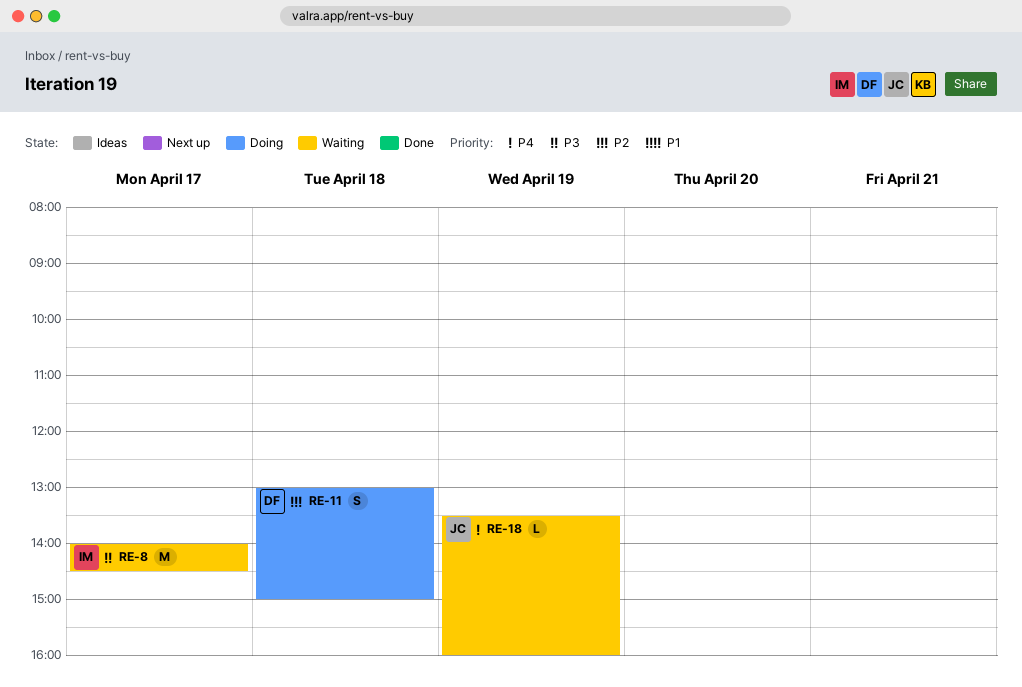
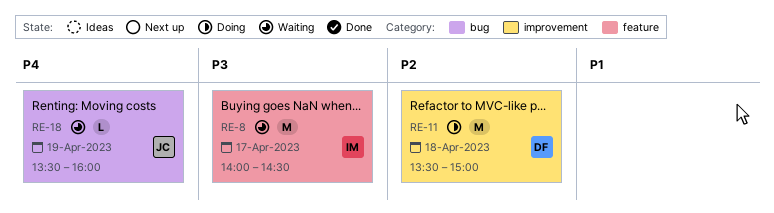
RE-11, estimate: S -> M
RE-11, begins: 13:00 -> 13:30

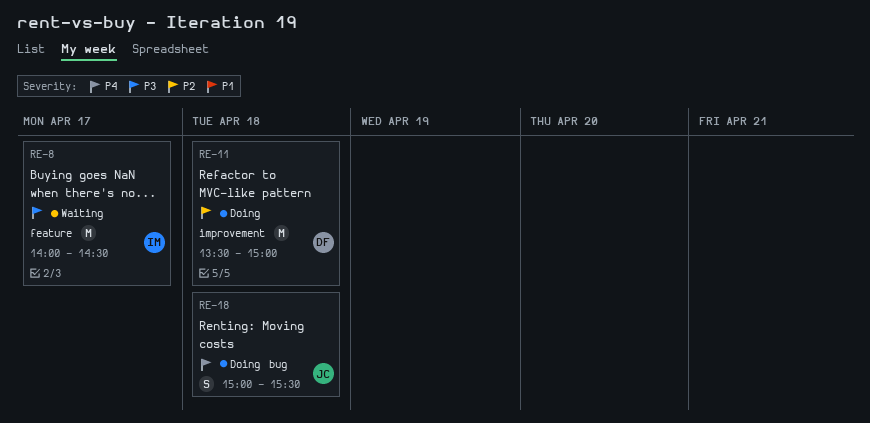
RE-18, status: Waiting -> Doing
RE-18, estimate: L -> S
RE-18, day: Apr 19 -> Apr 18
RE-18, begins: 13:30 -> 15:00
RE-18, ends: 16:00 -> 15:30

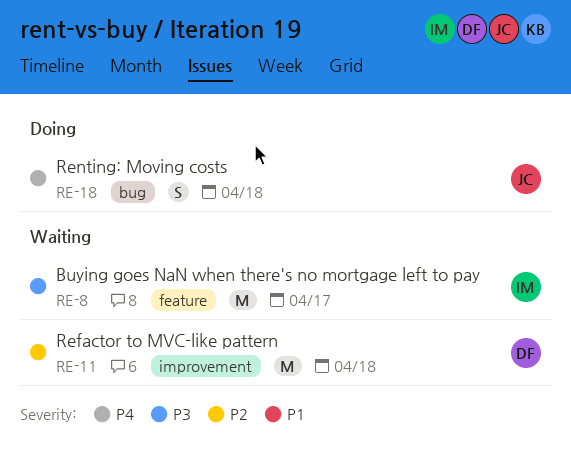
RE-11, status: Doing -> Waiting

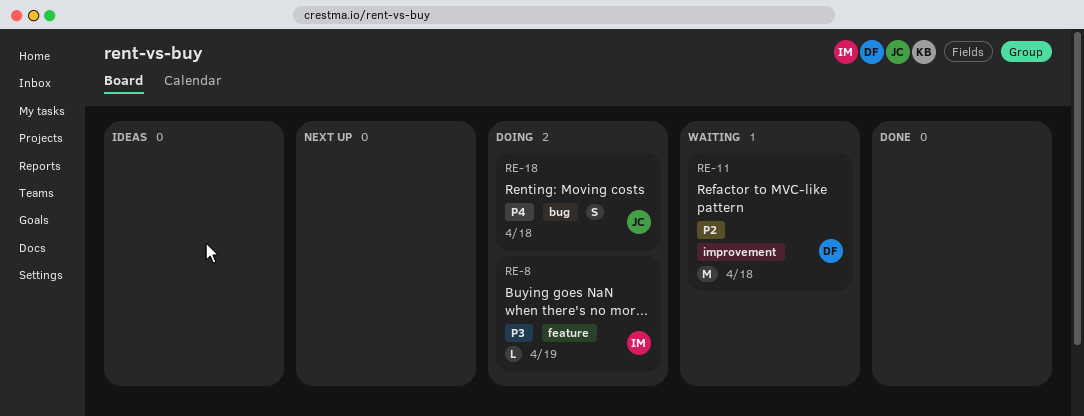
RE-8, status: Waiting -> Doing
RE-8, estimate: M -> L
RE-8, day: Apr 17 -> Apr 19

